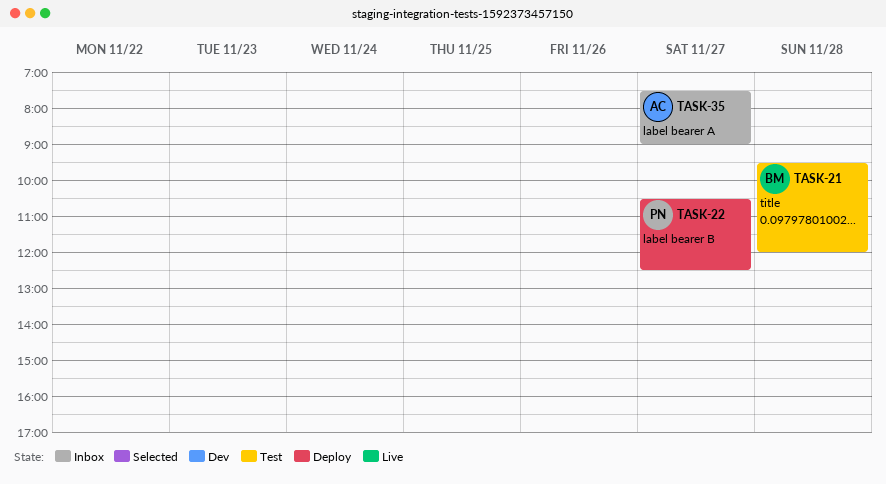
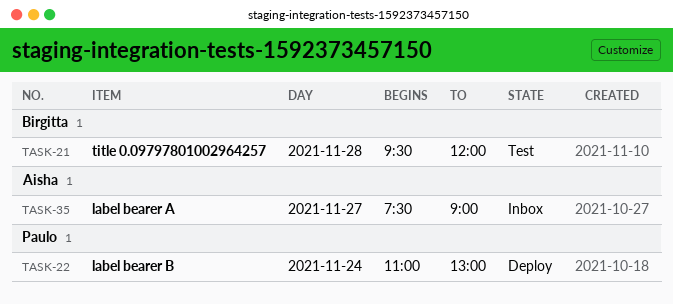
TASK-22, day: Nov 27 -> Nov 24
TASK-22, begins: 10:30 -> 11:00
TASK-22, ends: 12:30 -> 13:00

